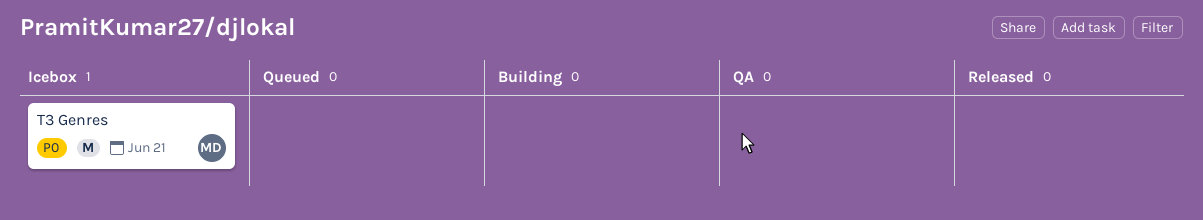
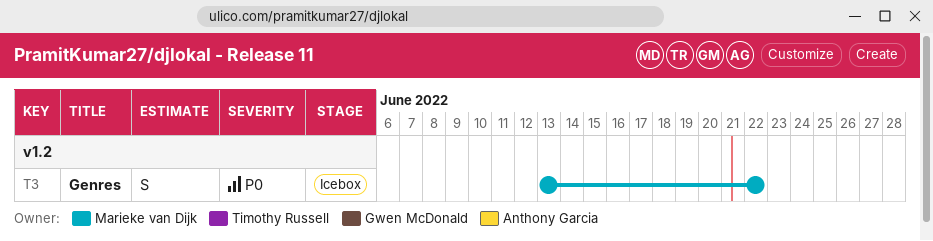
T3, estimate: M -> S
T3, due: Jun 21 -> Jun 22

